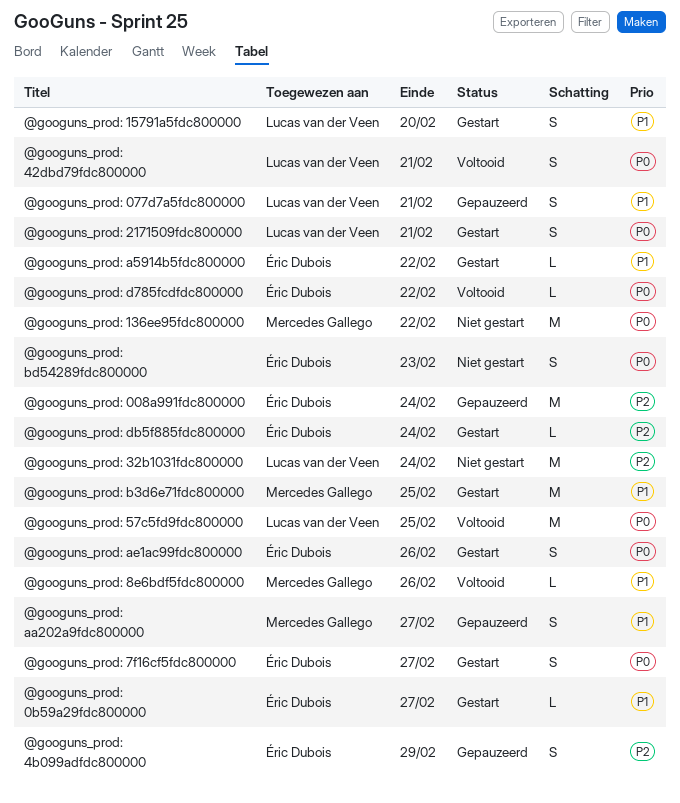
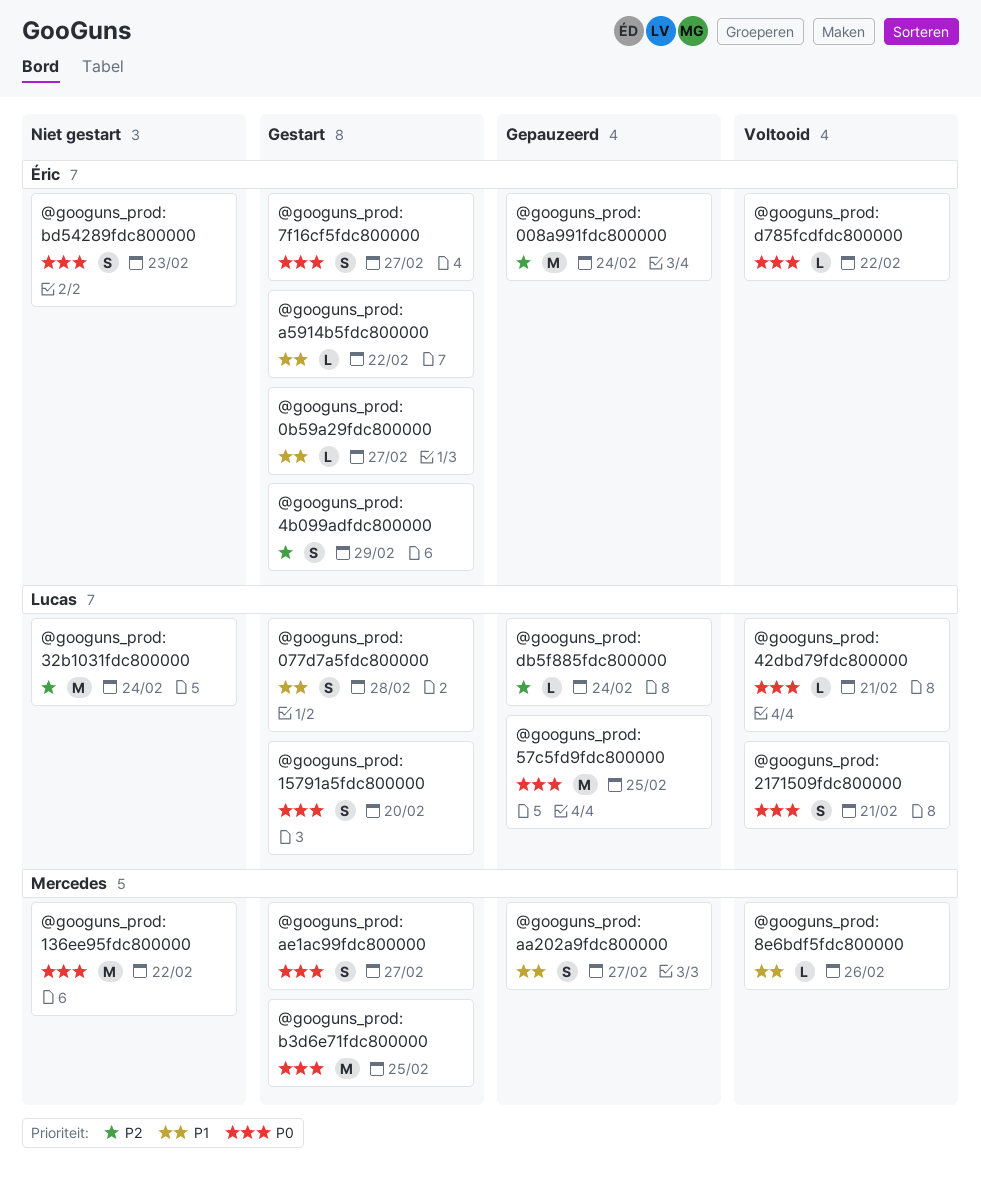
@googuns_prod: 077d7a5fdc800000, status: Gepauzeerd -> Gestart
@googuns_prod: 077d7a5fdc800000, due: Feb 21 -> Feb 28
@googuns_prod: 15791a5fdc800000, priority: P1 -> P0
@googuns_prod: 2171509fdc800000, status: Gestart -> Voltooid
@googuns_prod: 42dbd79fdc800000, estimate: S -> L
@googuns_prod: 4b099adfdc800000, status: Gepauzeerd -> Gestart
@googuns_prod: 57c5fd9fdc800000, status: Voltooid -> Gepauzeerd
@googuns_prod: ae1ac99fdc800000, owner: Éric Dubois -> Mercedes Gallego
@googuns_prod: ae1ac99fdc800000, due: Feb 26 -> Feb 27
@googuns_prod: b3d6e71fdc800000, priority: P1 -> P0
@googuns_prod: db5f885fdc800000, status: Gestart -> Gepauzeerd
@googuns_prod: db5f885fdc800000, owner: Éric Dubois -> Lucas van der Veen

